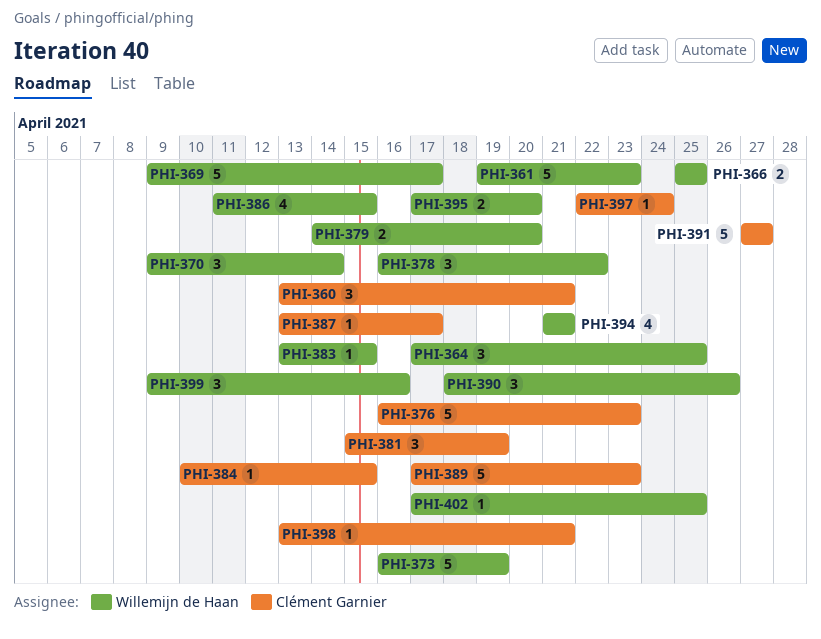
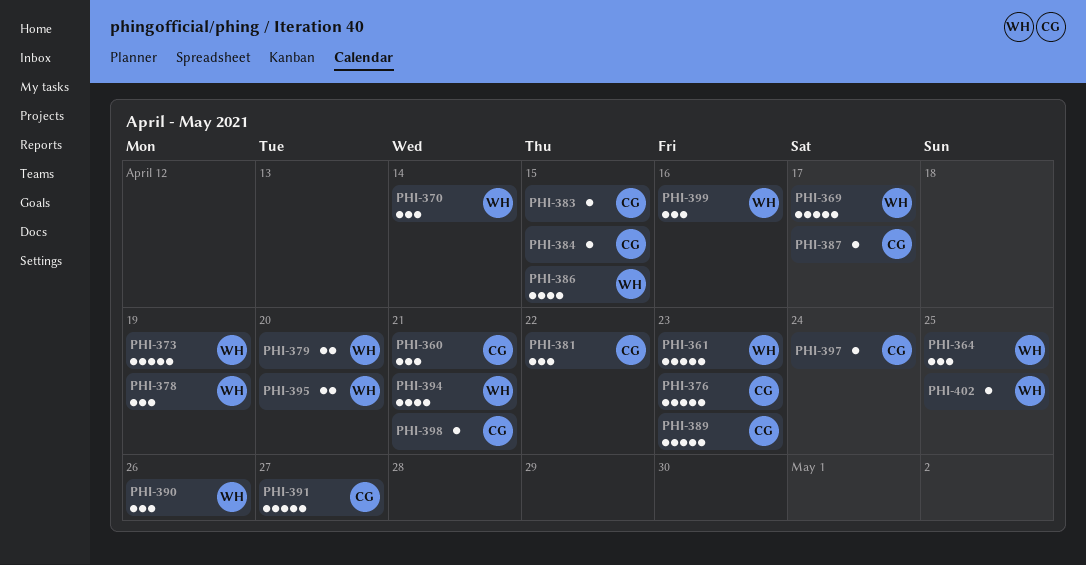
PHI-366: present -> none
PHI-378, due: Apr 22 -> Apr 19
PHI-381, due: Apr 19 -> Apr 22
PHI-383, owner: Willemijn de Haan -> Clément Garnier

